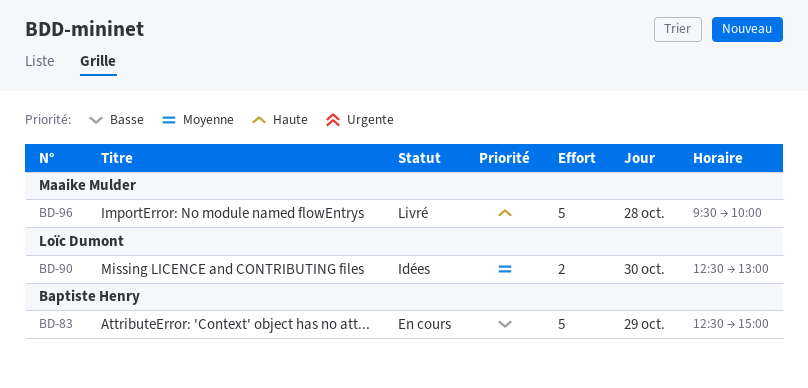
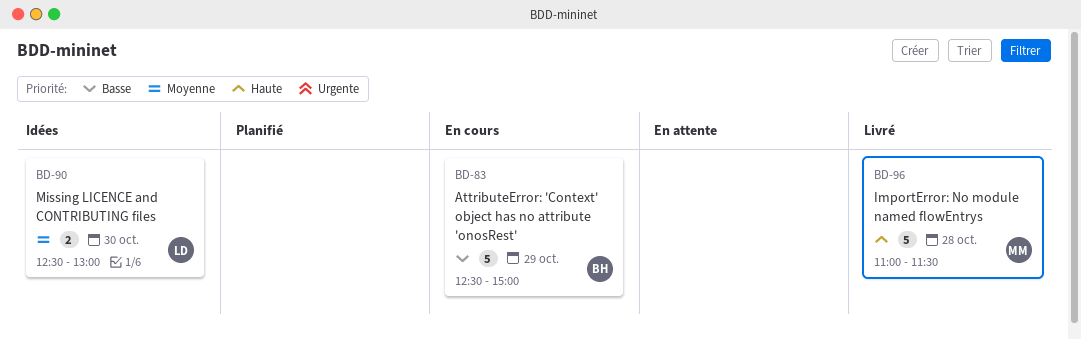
BD-96, begins: 09:30 -> 11:00
BD-96, ends: 10:00 -> 11:30

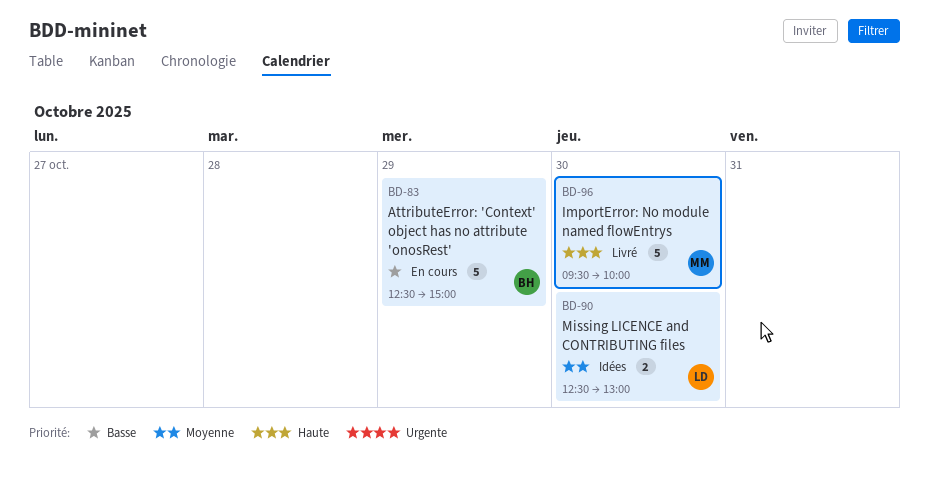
BD-96, day: Oct 28 -> Oct 30
BD-96, begins: 11:00 -> 09:30
BD-96, ends: 11:30 -> 10:00

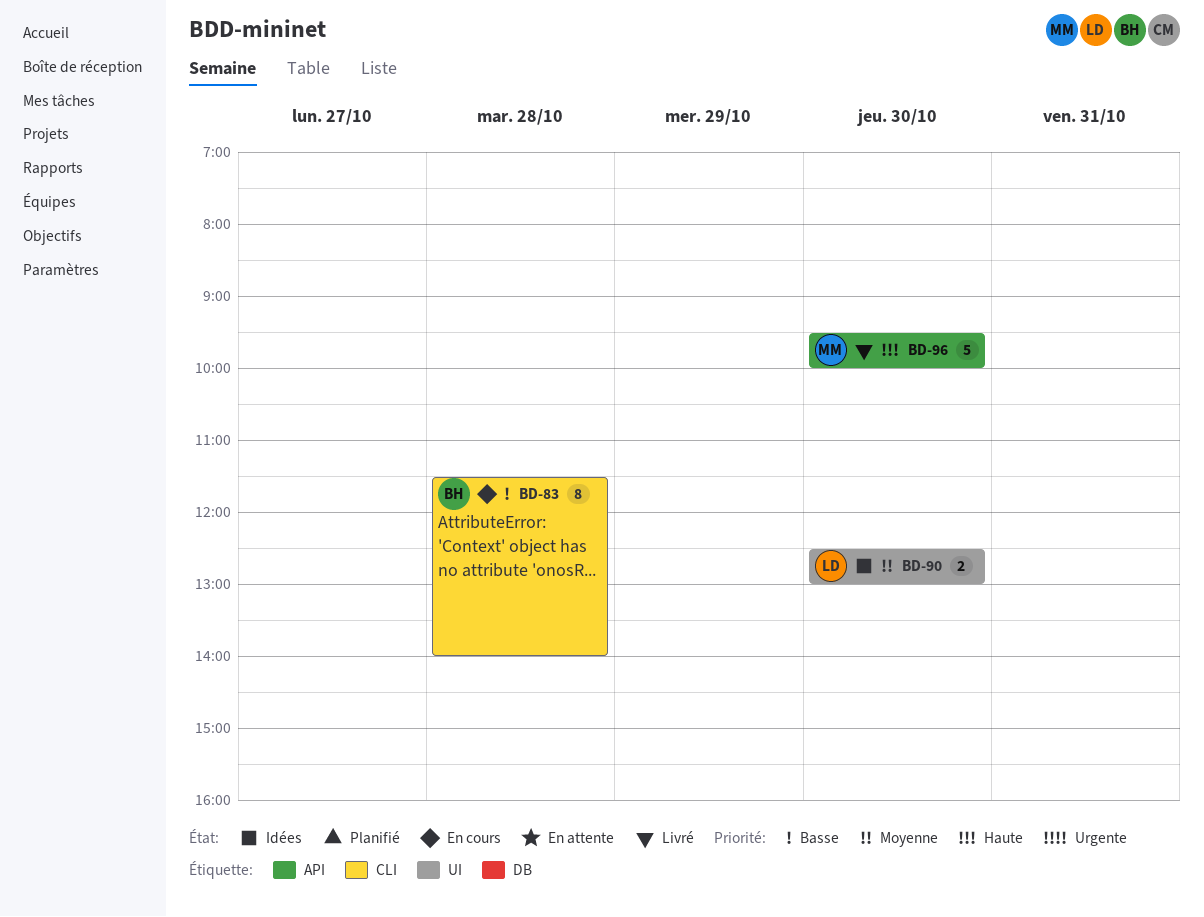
BD-83, estimate: 5 -> 8
BD-83, day: Oct 29 -> Oct 28
BD-83, begins: 12:30 -> 11:30
BD-83, ends: 15:00 -> 14:00

